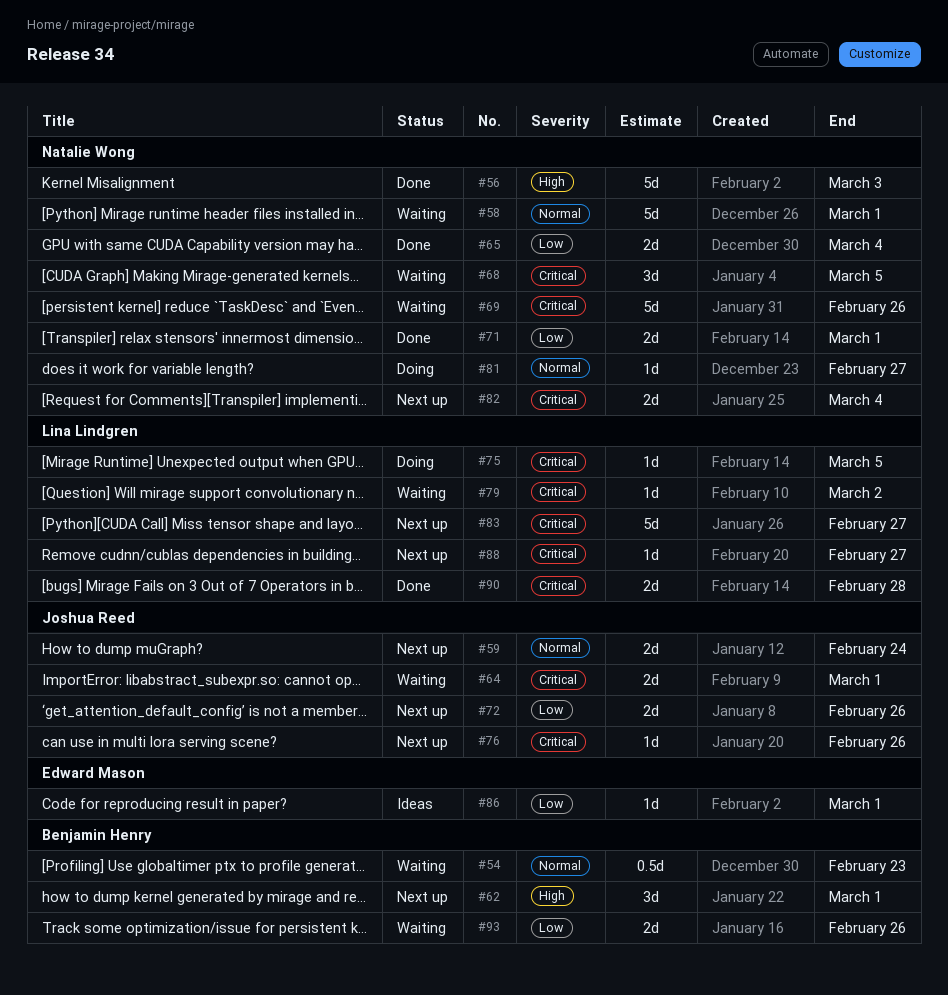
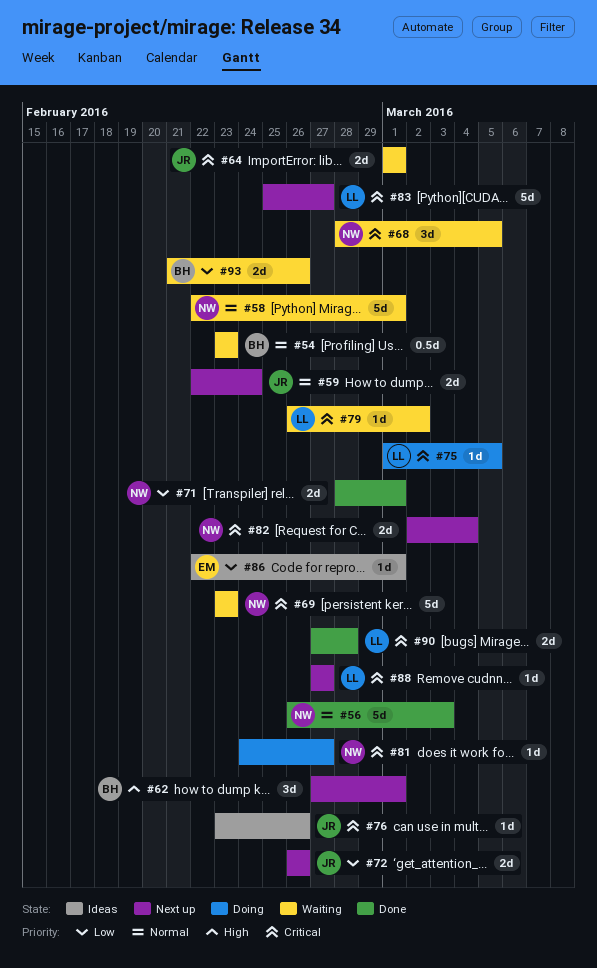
#56, priority: High -> Normal
#65: present -> none
#69, due: Feb 26 -> Feb 23
#76, status: Next up -> Ideas
#81, priority: Normal -> Critical

